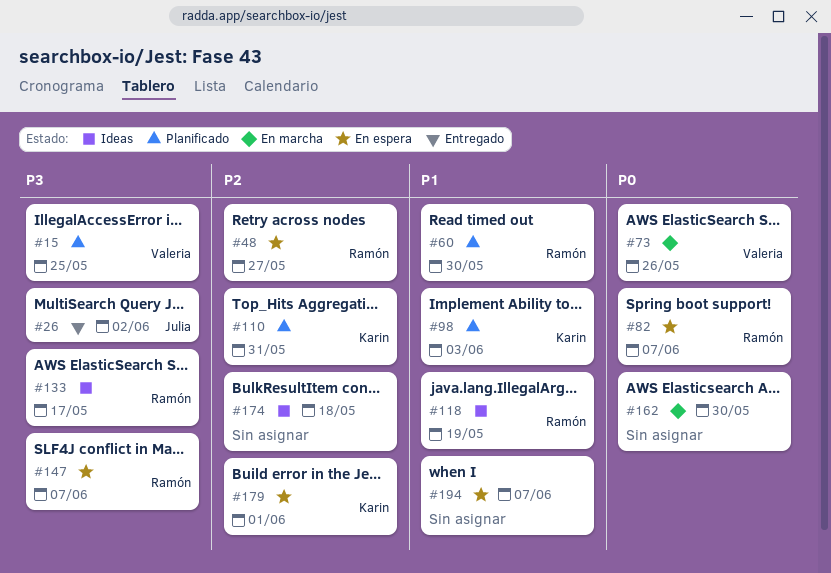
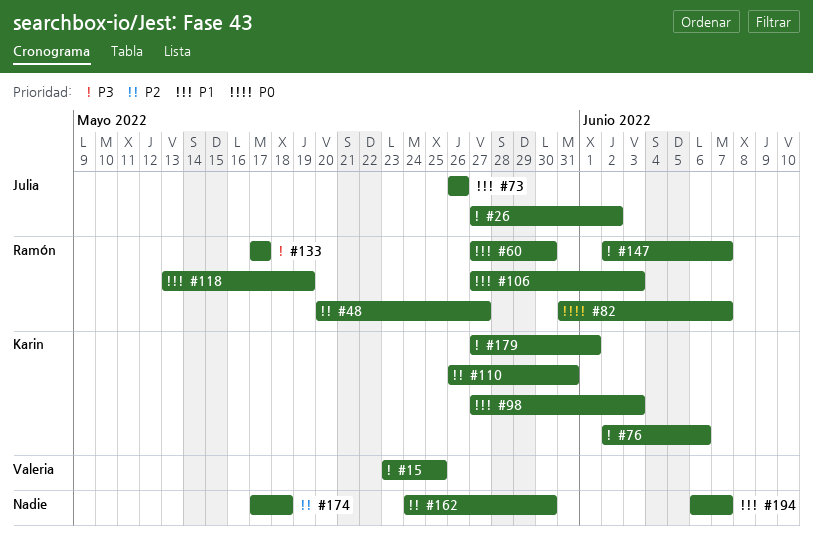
#73, owner: Valeria -> Julia
#73, priority: P0 -> P1
#76: none -> present
#106: none -> present
#162, priority: P0 -> P2
#179, priority: P2 -> P3

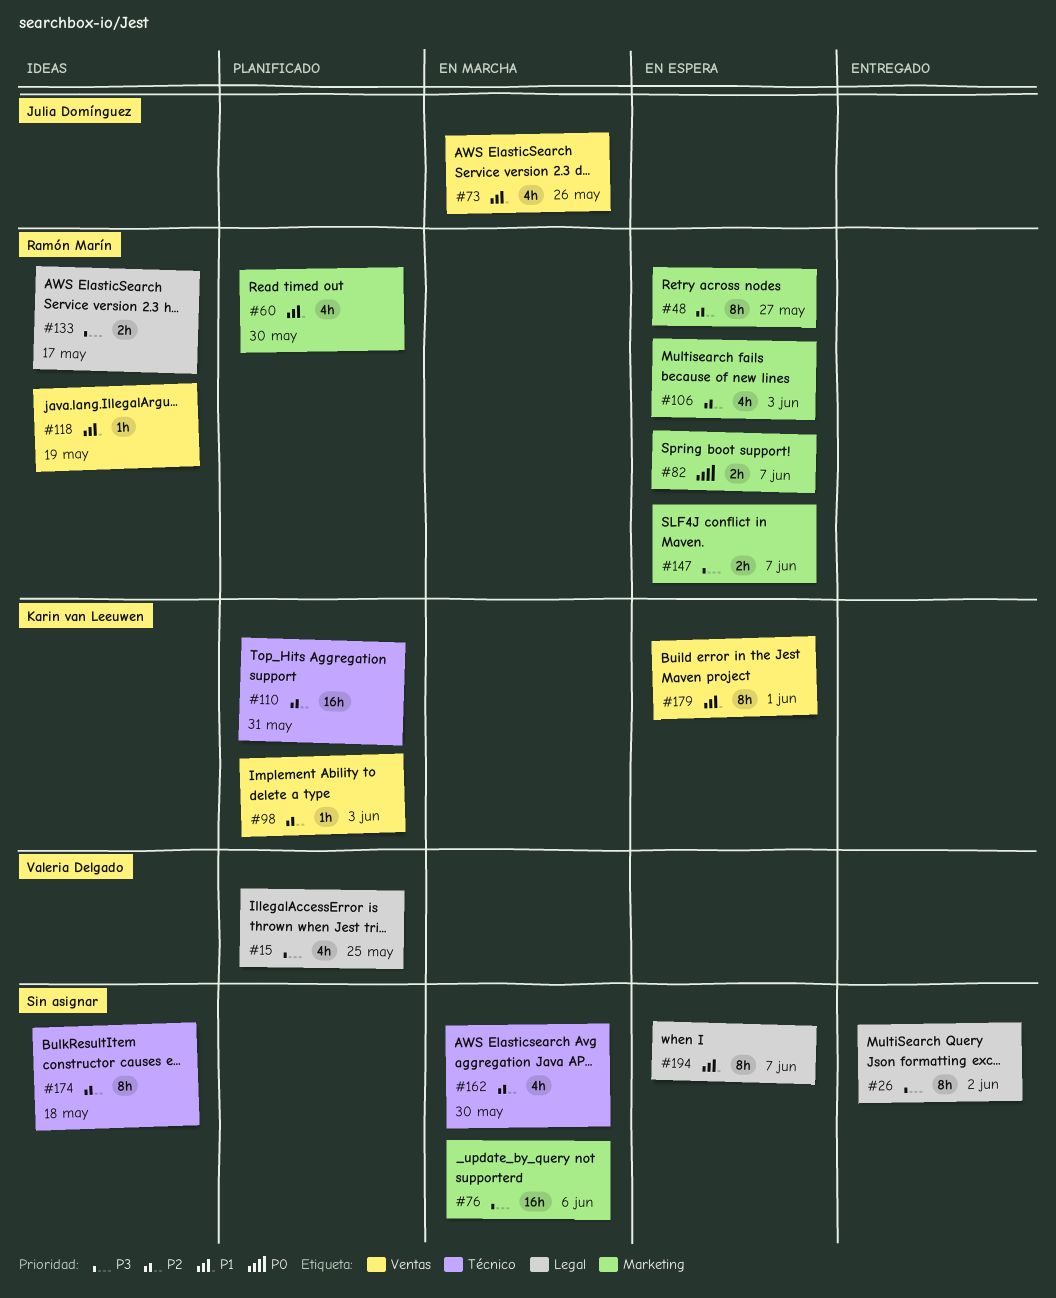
#26, owner: Julia Domínguez -> none
#76, owner: Karin van Leeuwen -> none
#98, priority: P1 -> P2
#106, priority: P1 -> P2
#179, priority: P3 -> P1

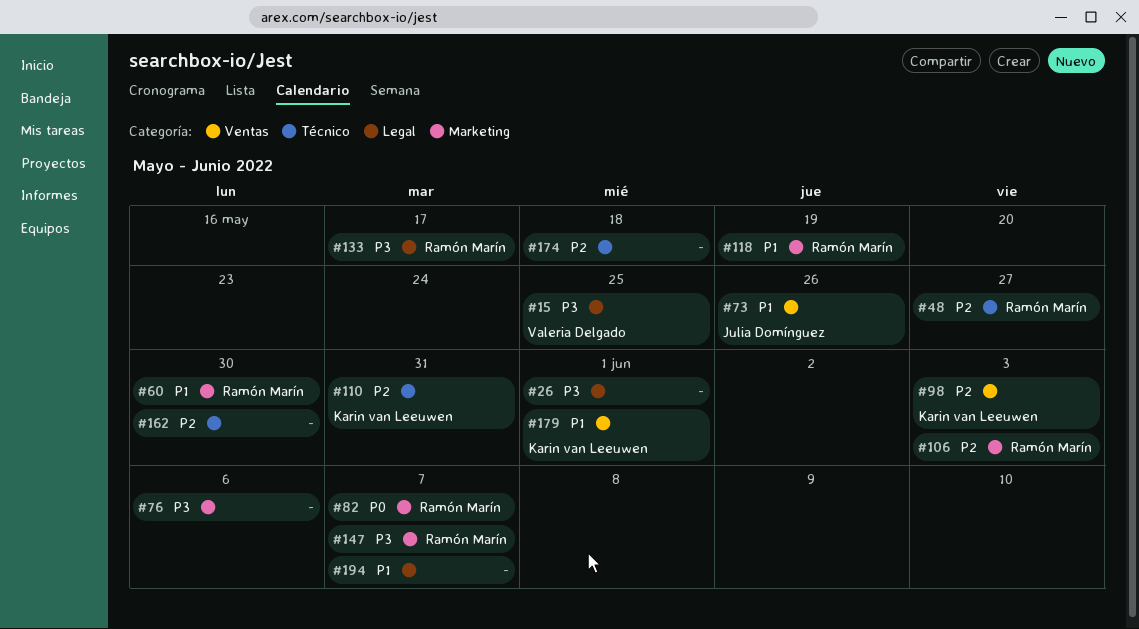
#26, due: Jun 2 -> Jun 1
#48, label: Marketing -> Técnico
#118, label: Ventas -> Marketing

